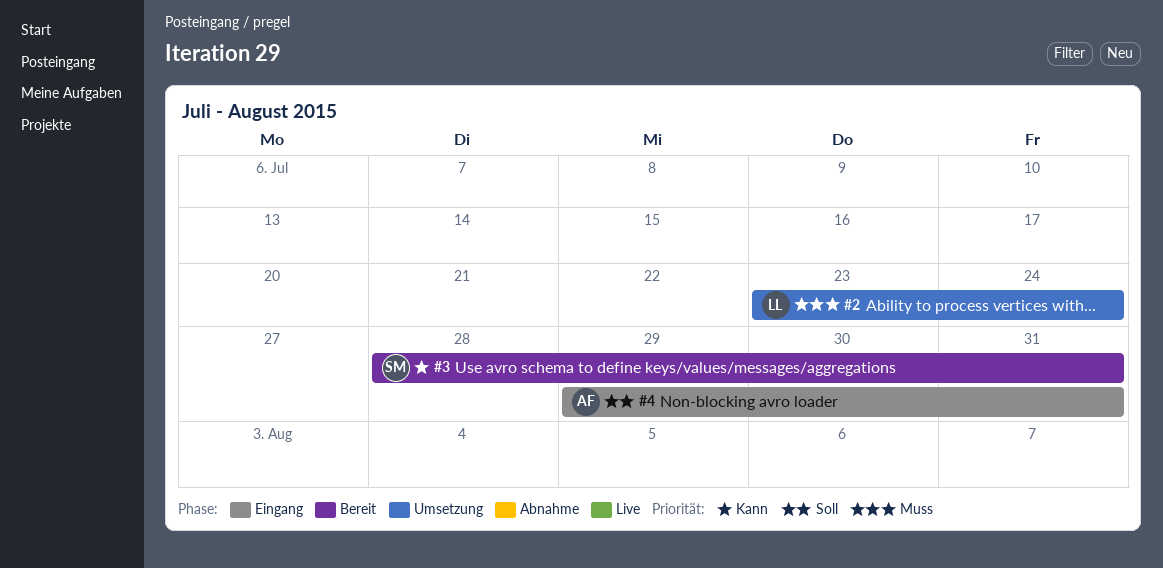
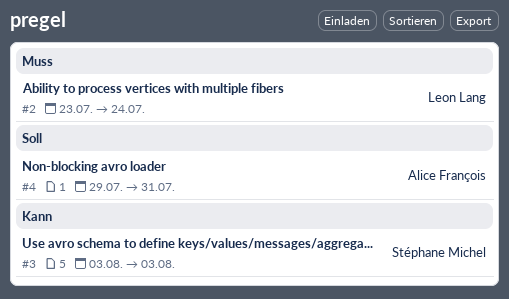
#3, start: Jul 28 -> Aug 3
#3, due: Jul 31 -> Aug 3

